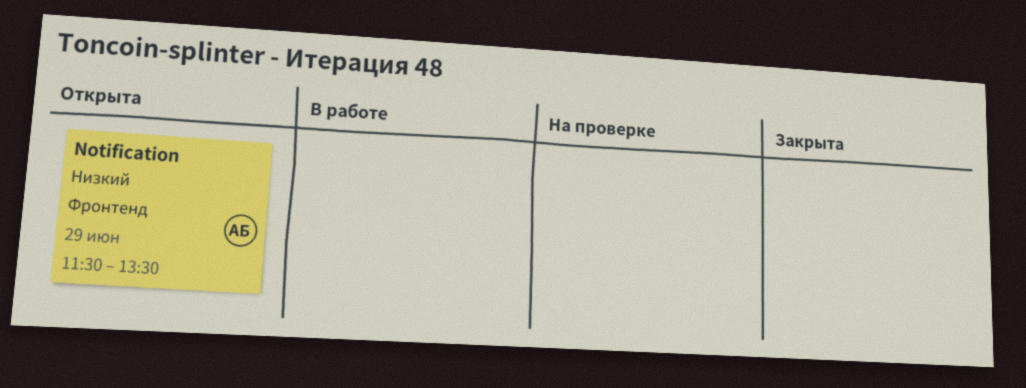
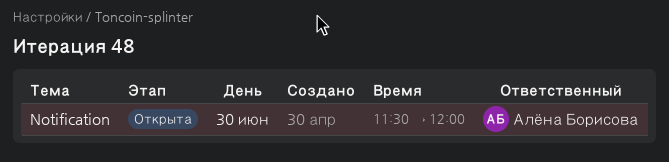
Notification, day: Jun 29 -> Jun 30
Notification, ends: 13:30 -> 12:00

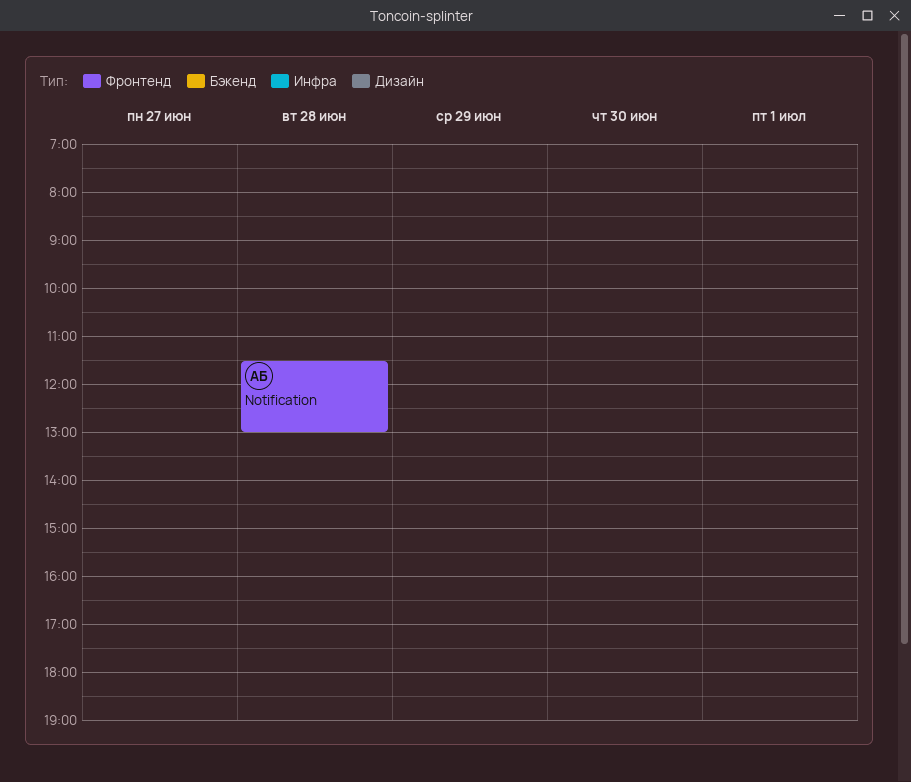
Notification, day: Jun 30 -> Jun 28
Notification, ends: 12:00 -> 13:00

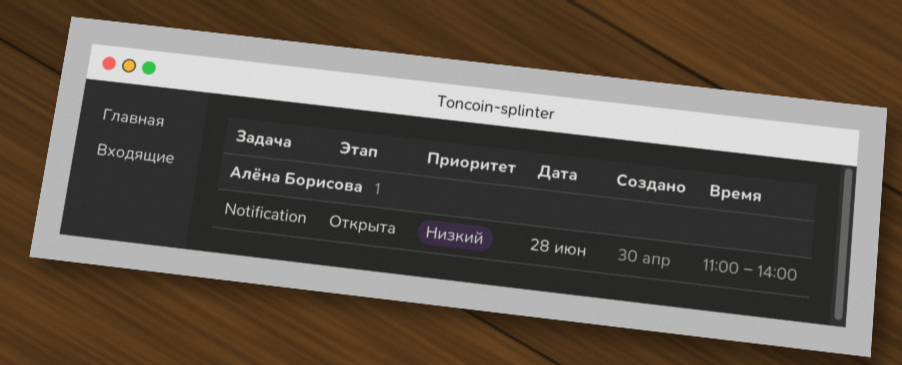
Notification, begins: 11:30 -> 11:00
Notification, ends: 13:00 -> 14:00

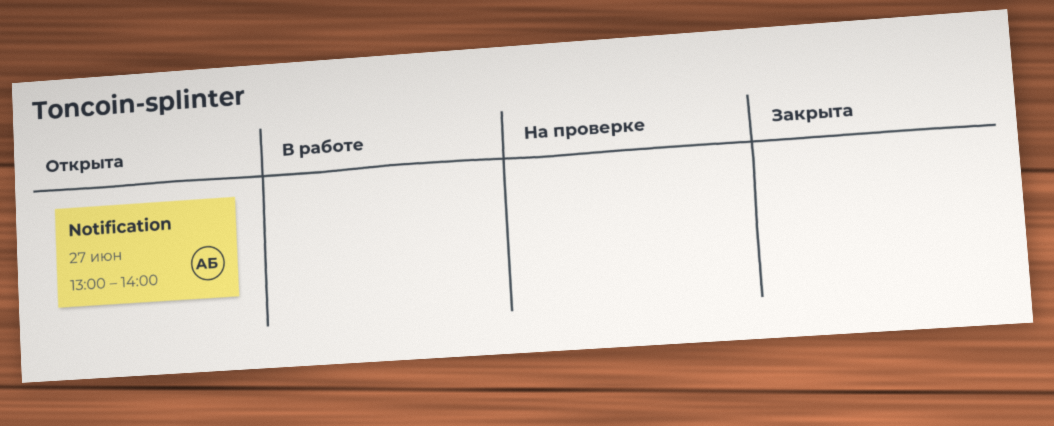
Notification, day: Jun 28 -> Jun 27
Notification, begins: 11:00 -> 13:00

